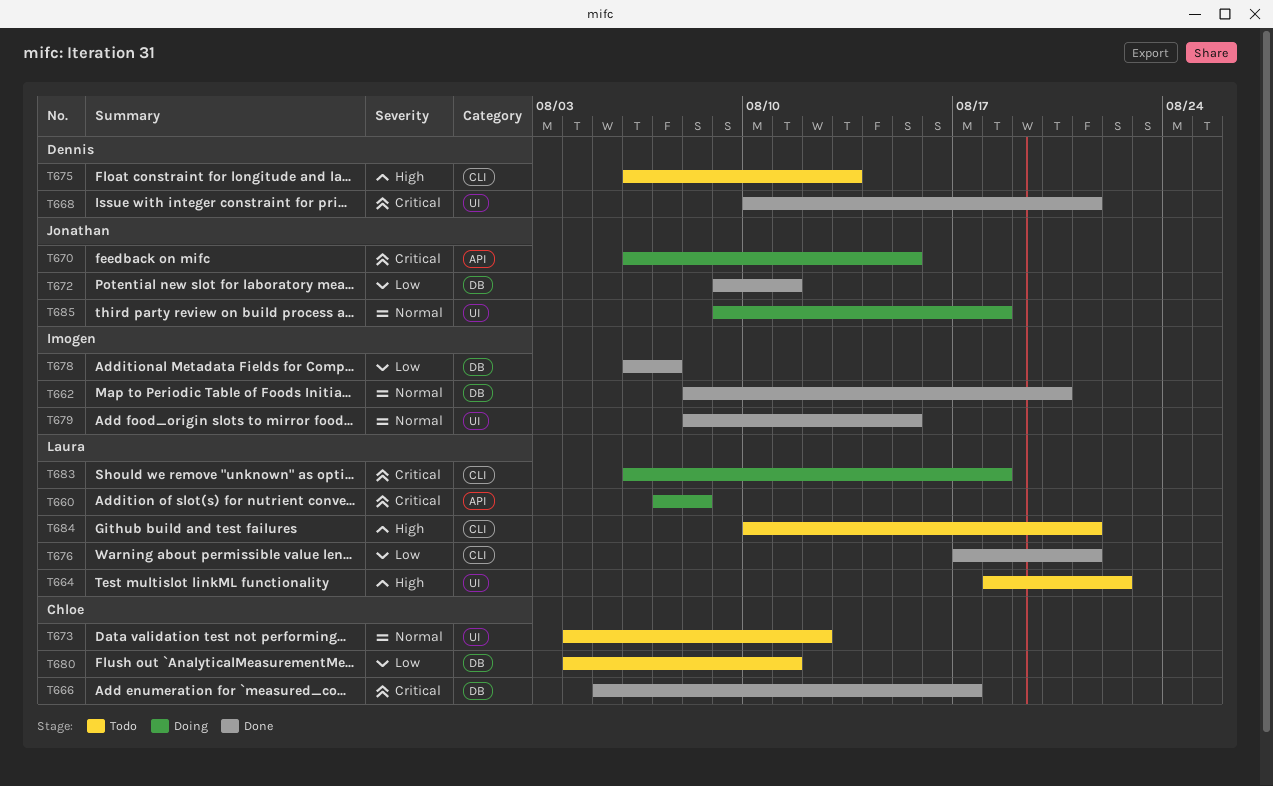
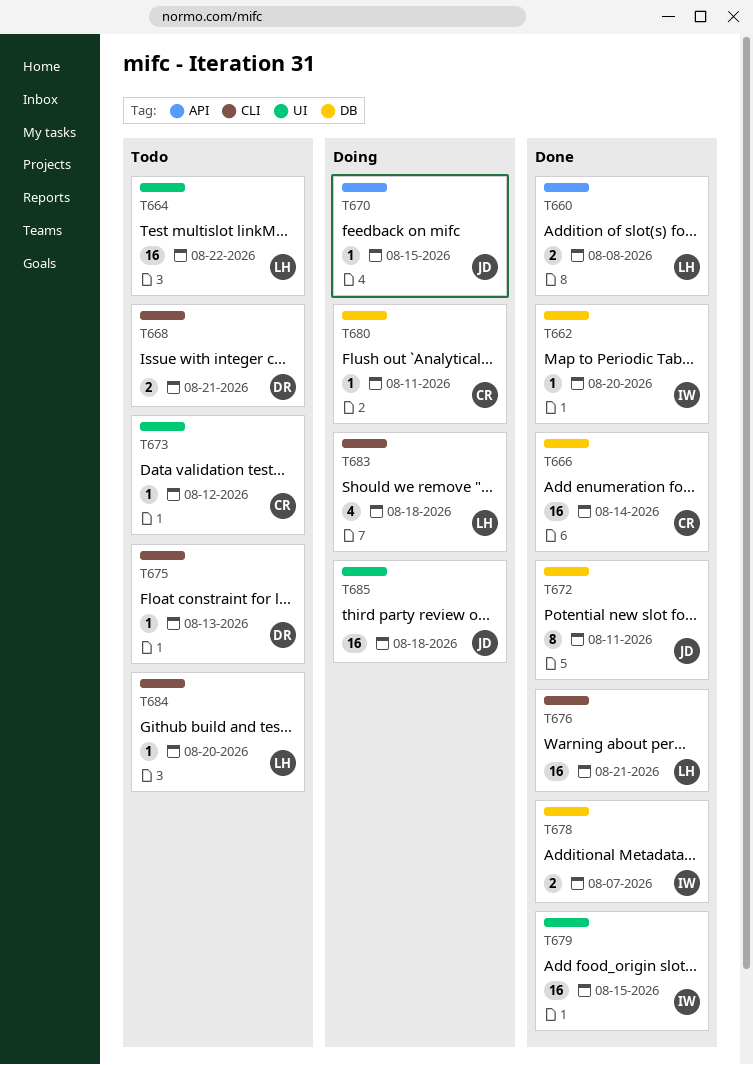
T660, status: Doing -> Done
T666, due: Aug 17 -> Aug 14
T668, status: Done -> Todo
T668, label: UI -> CLI
T680, status: Todo -> Doing
T684, due: Aug 21 -> Aug 20

